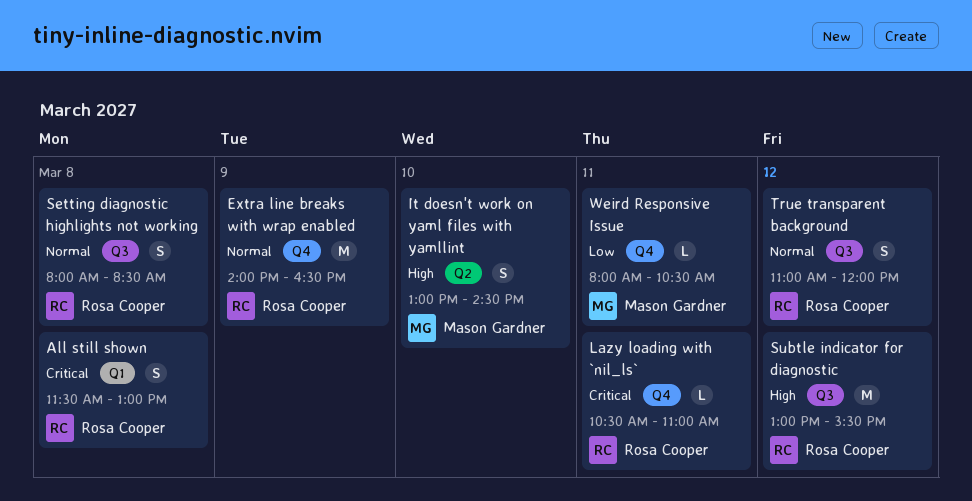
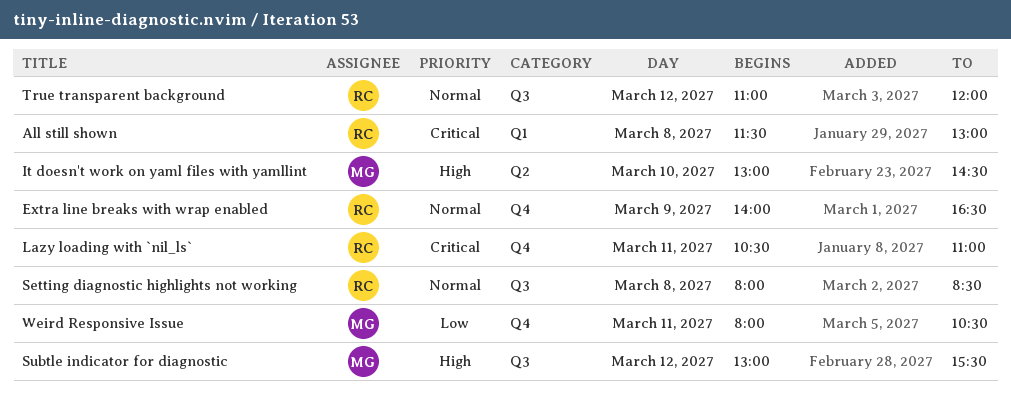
Subtle indicator for diagnostic, owner: Rosa Cooper -> Mason Gardner

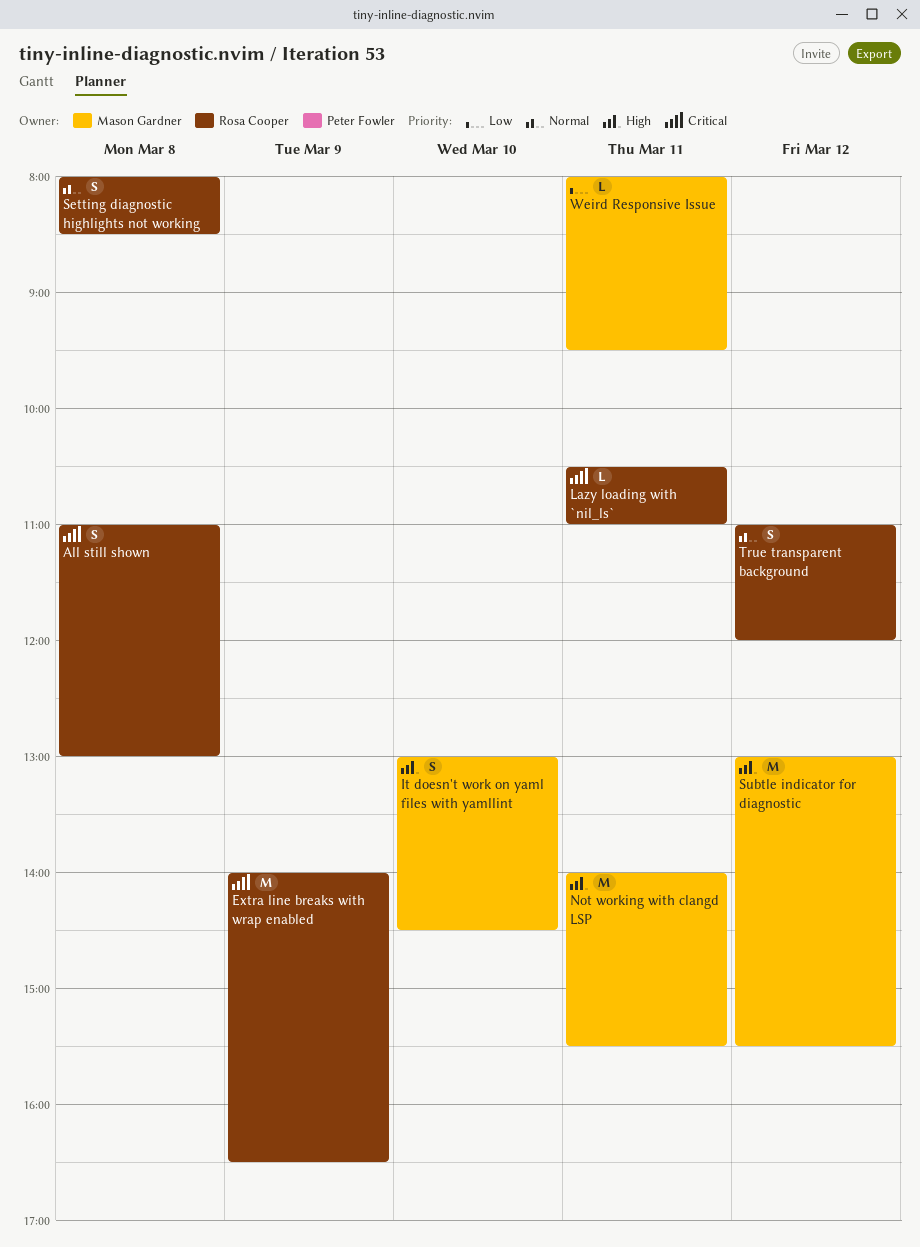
All still shown, begins: 11:30 -> 11:00
Extra line breaks with wrap enabled, priority: Normal -> Critical
Not working with clangd LSP: none -> present
Weird Responsive Issue, ends: 10:30 -> 09:30

